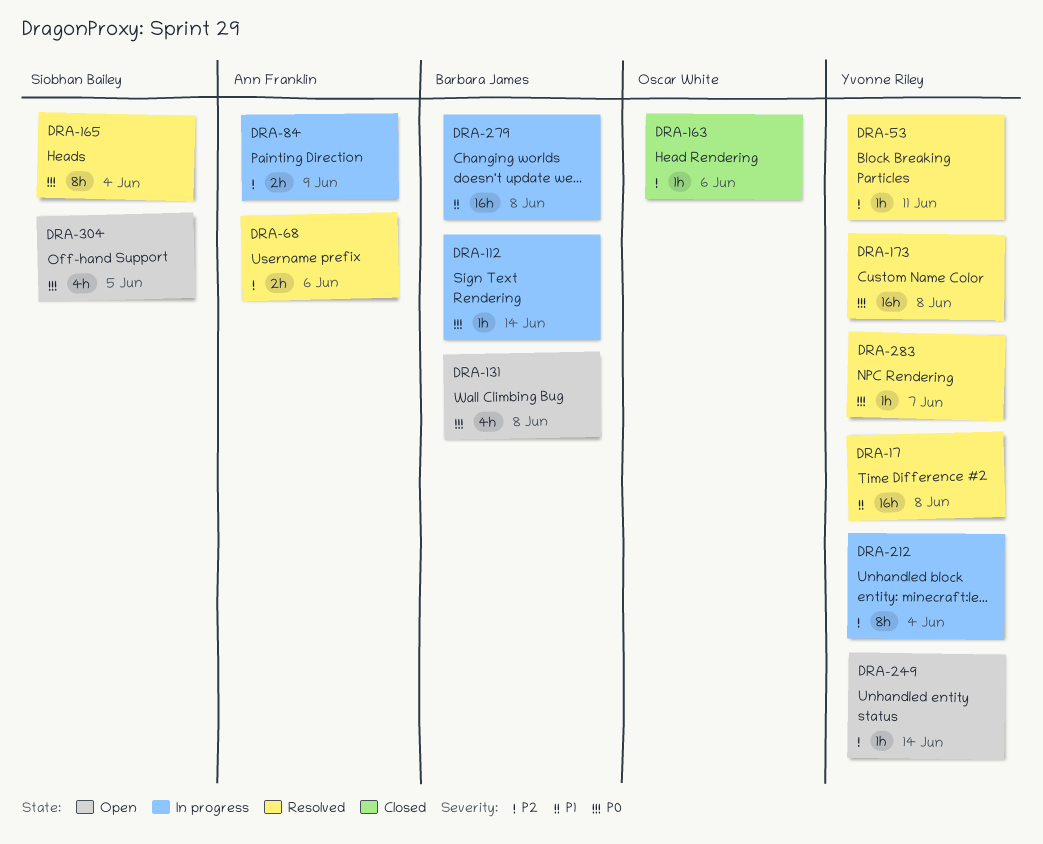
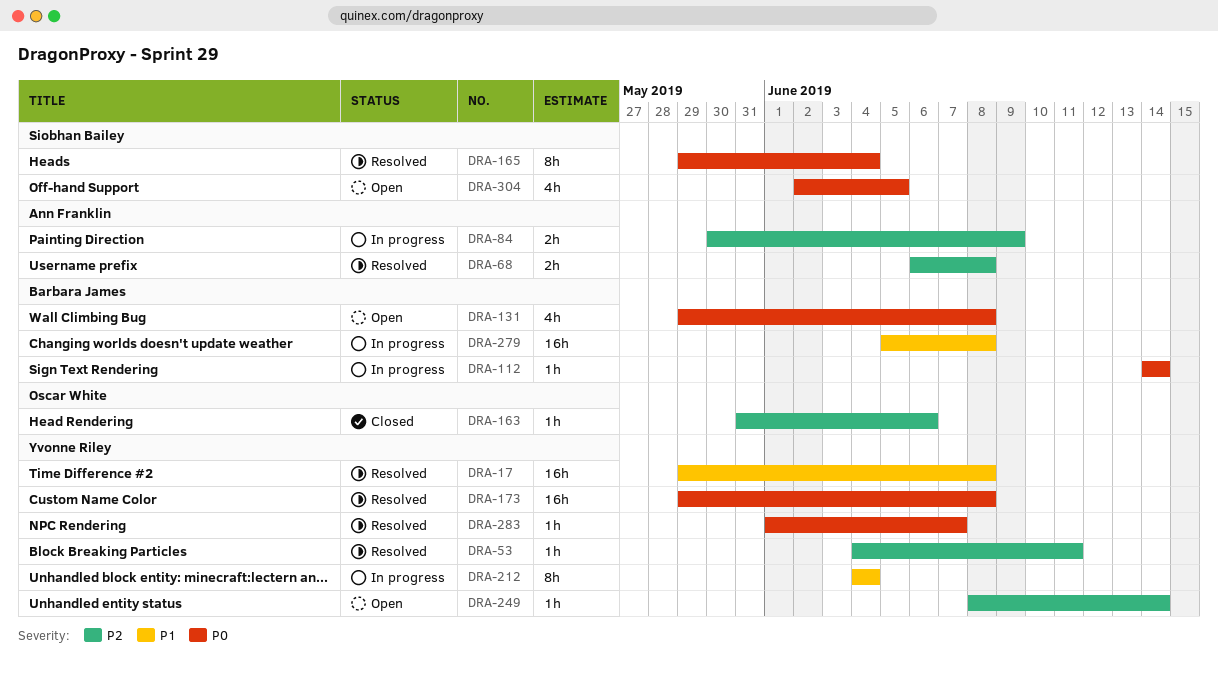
DRA-68, due: Jun 6 -> Jun 8
DRA-212, priority: P2 -> P1

